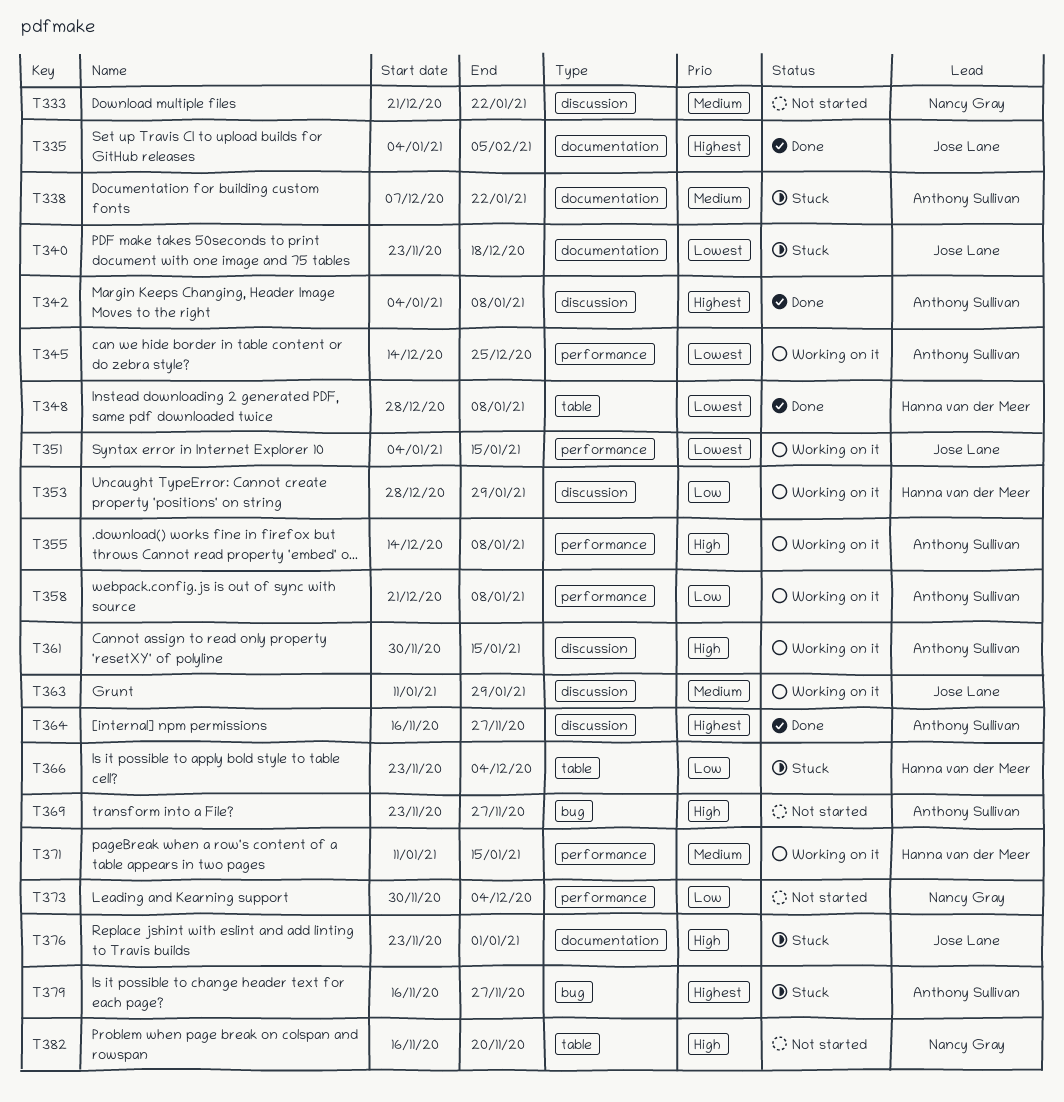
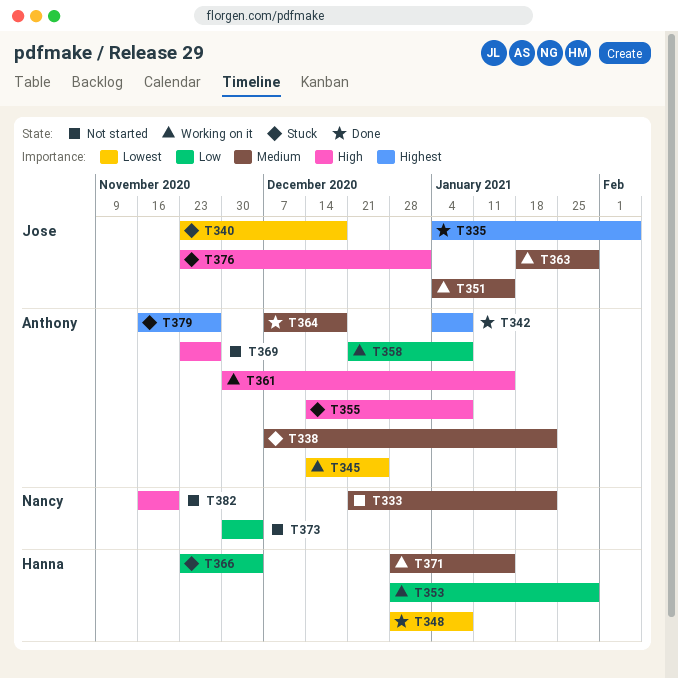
T351, priority: Lowest -> Medium
T355, status: Working on it -> Stuck
T363, start: Jan 11 -> Jan 18
T364, priority: Highest -> Medium
T364, start: Nov 16 -> Dec 7
T364, due: Nov 27 -> Dec 18
T371, start: Jan 11 -> Dec 28

